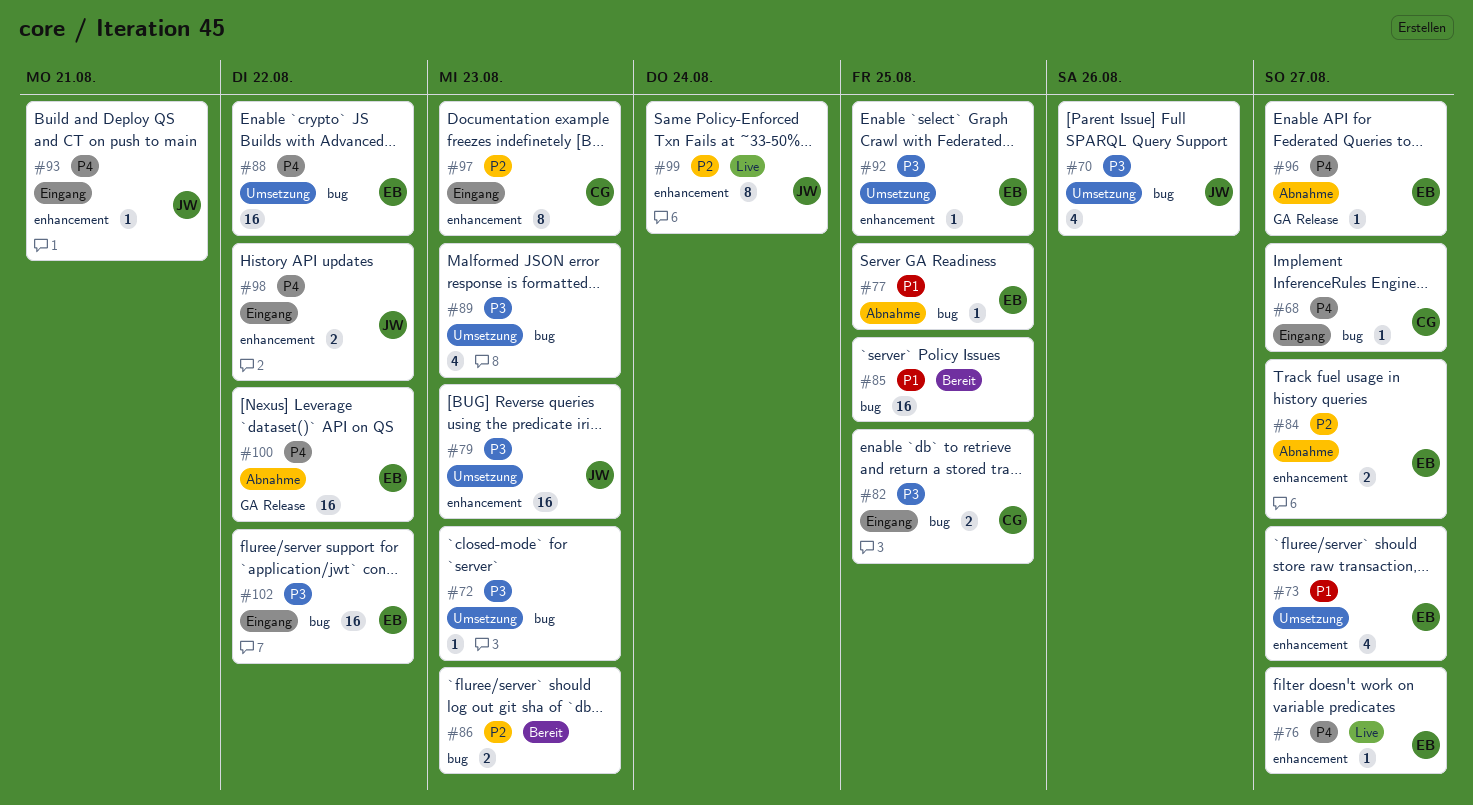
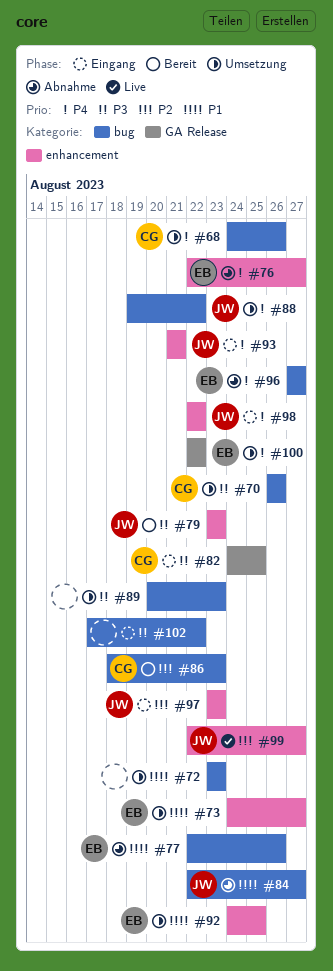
#68, status: Eingang -> Umsetzung
#68, due: Aug 27 -> Aug 26
#70, owner: JW -> CG
#72, priority: P3 -> P1
#76, status: Live -> Abnahme
#77, due: Aug 25 -> Aug 26
#79, status: Umsetzung -> Bereit
#82, label: bug -> GA Release
#84, owner: EB -> JW
#84, priority: P2 -> P1
#84, label: enhancement -> bug
#85: present -> none
#86, owner: none -> CG
#88, owner: EB -> JW
#92, priority: P3 -> P1
#96, label: GA Release -> bug
#97, owner: CG -> JW
#99, due: Aug 24 -> Aug 27
#100, status: Abnahme -> Umsetzung
#102, owner: EB -> none

